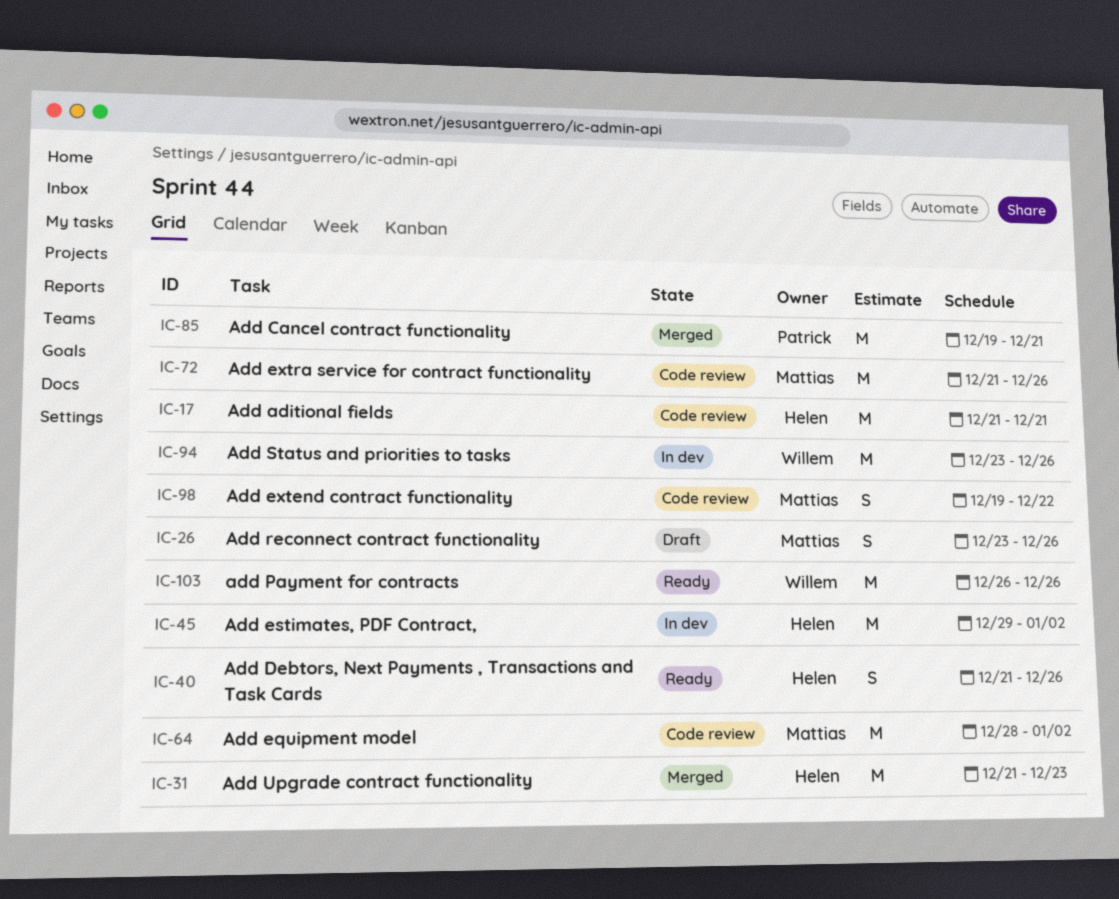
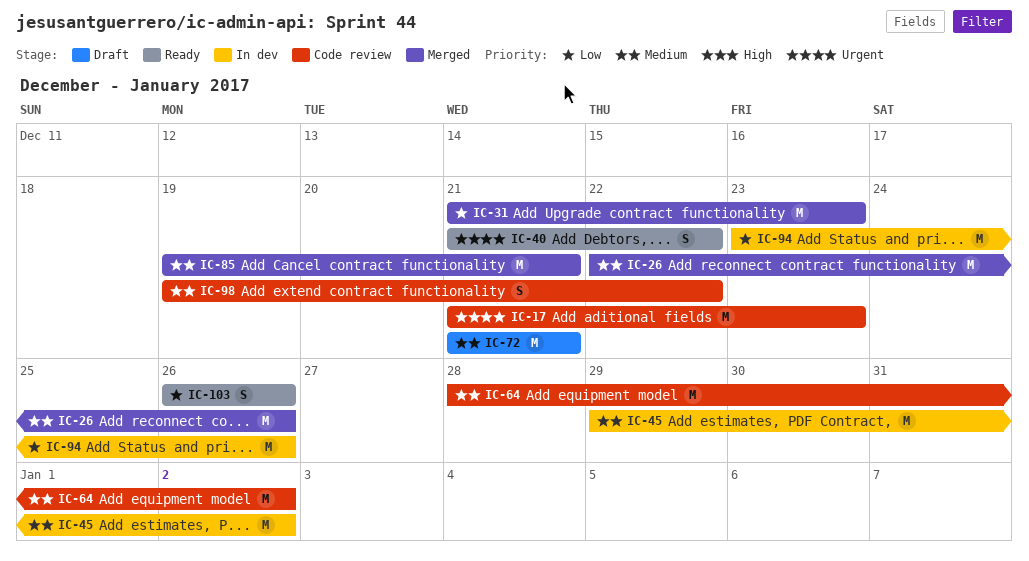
IC-17, due: Dec 21 -> Dec 23
IC-26, status: Draft -> Merged
IC-26, estimate: S -> M
IC-26, start: Dec 23 -> Dec 22
IC-40, due: Dec 26 -> Dec 22
IC-72, status: Code review -> Draft
IC-72, due: Dec 26 -> Dec 21
IC-103, estimate: M -> S

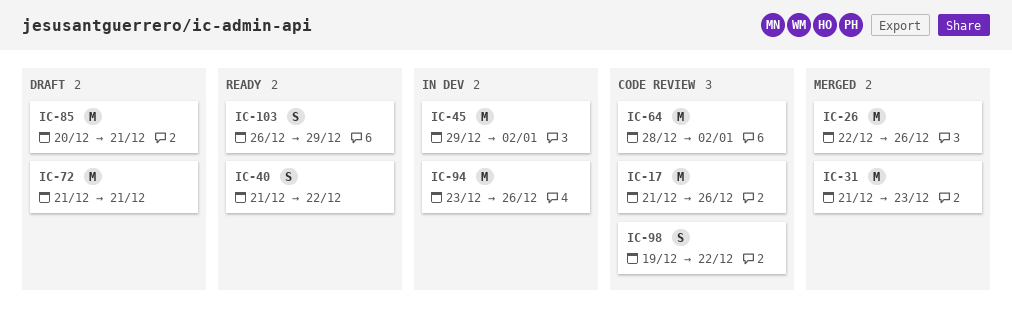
IC-17, due: Dec 23 -> Dec 26
IC-85, status: Merged -> Draft
IC-85, start: Dec 19 -> Dec 20
IC-103, due: Dec 26 -> Dec 29

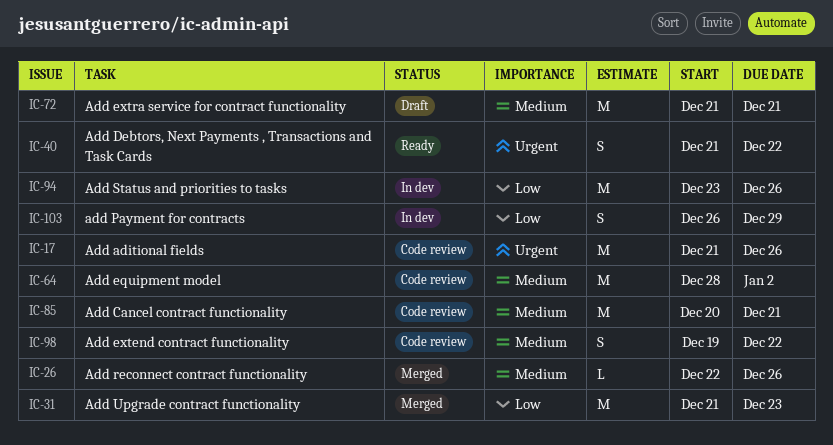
IC-26, estimate: M -> L
IC-45: present -> none
IC-85, status: Draft -> Code review
IC-103, status: Ready -> In dev

